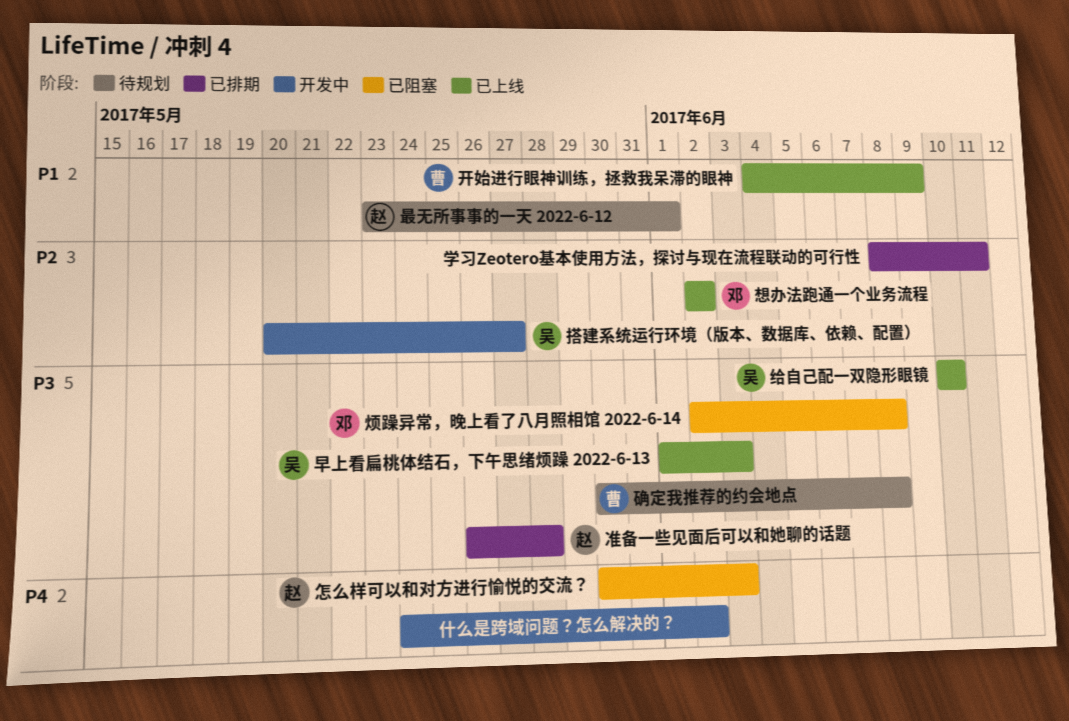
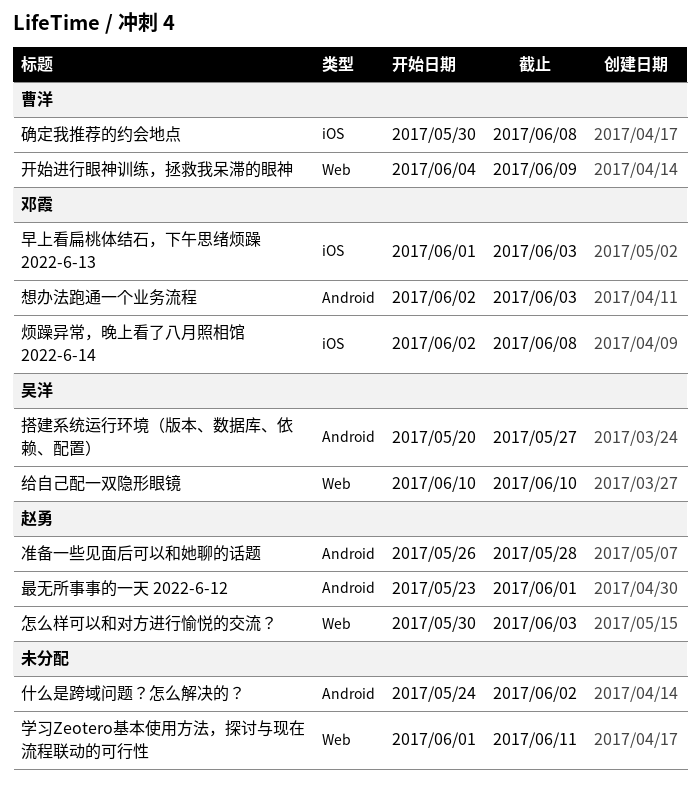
学习Zeotero基本使用方法，探讨与现在流程联动的可行性, start: Jun 8 -> Jun 1
想办法跑通一个业务流程, due: Jun 2 -> Jun 3
早上看扁桃体结石，下午思绪烦躁 2022-6-13, owner: 吴洋 -> 邓霞

